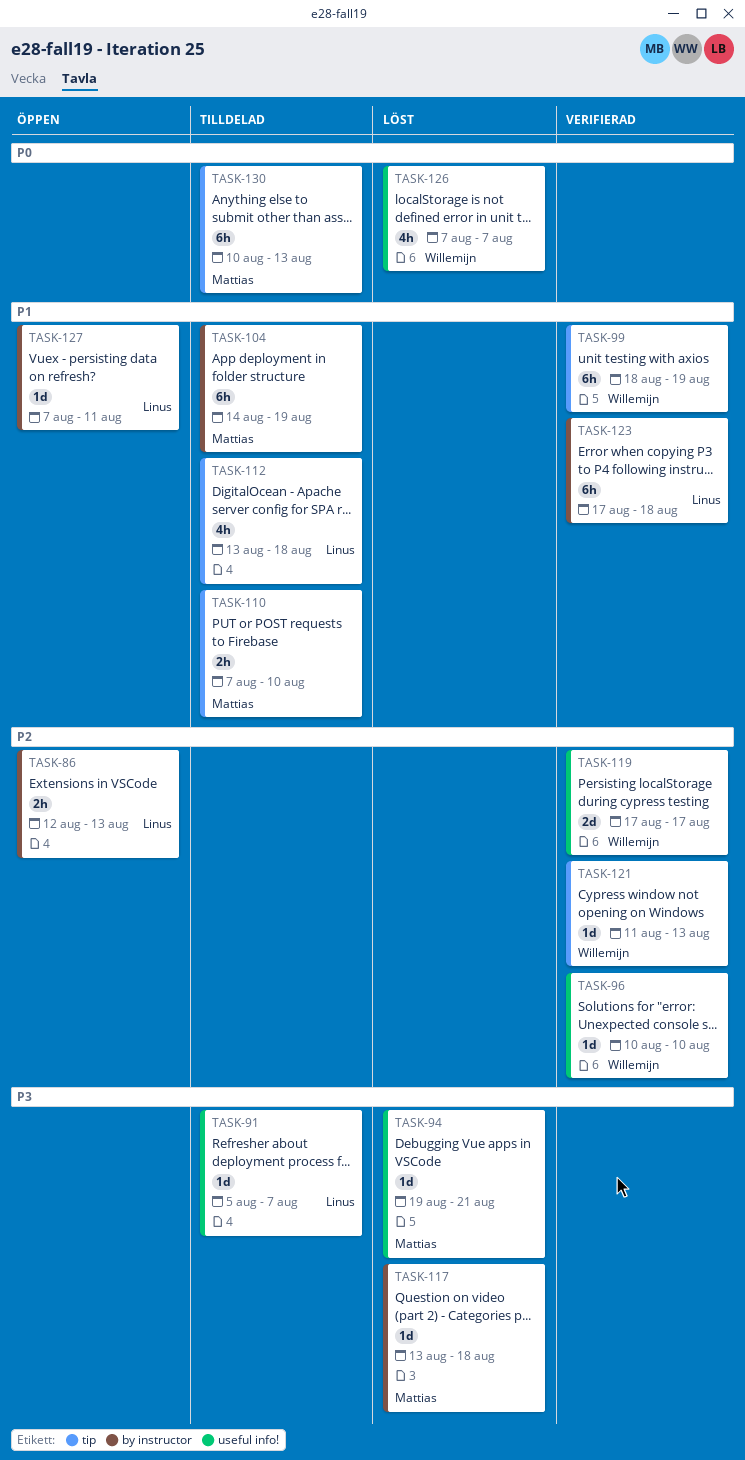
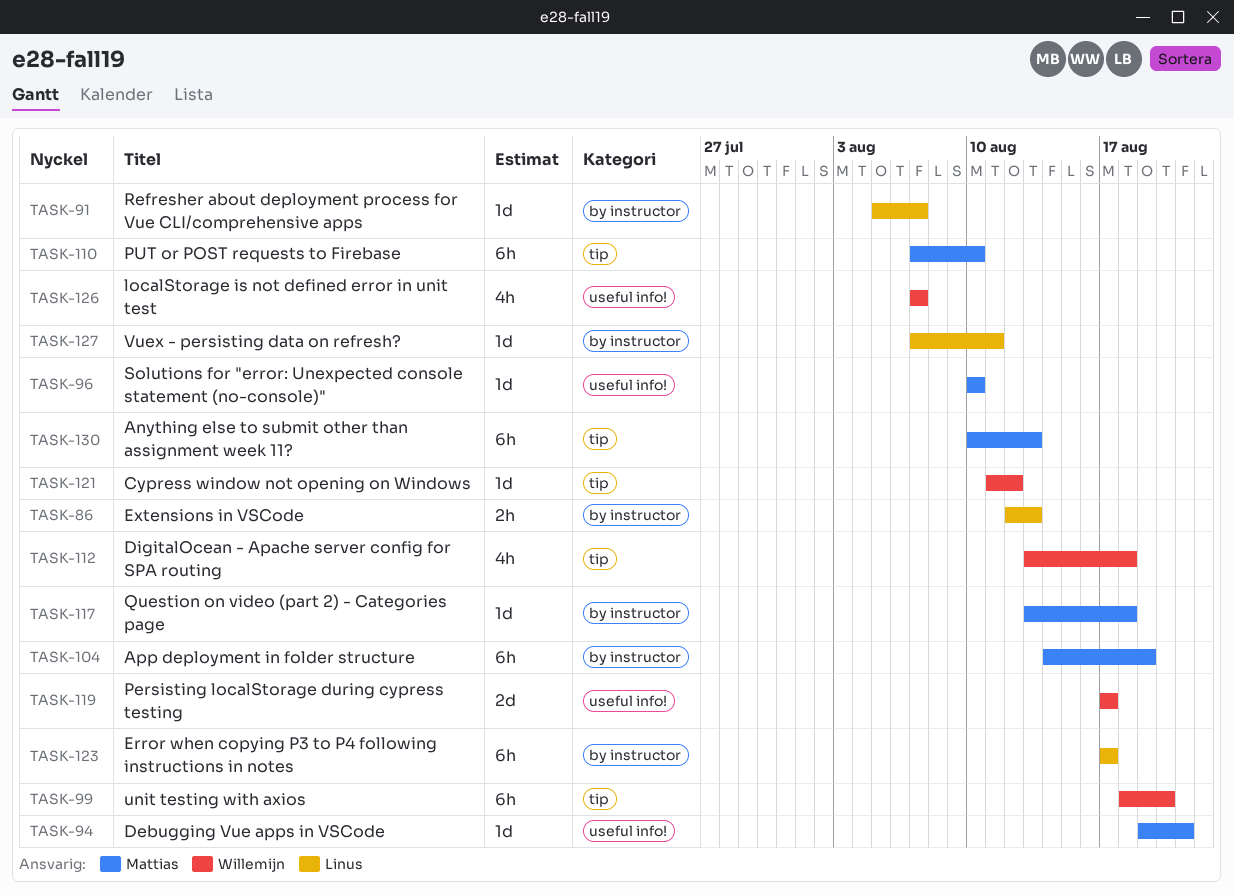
TASK-91, label: useful info! -> by instructor
TASK-96, owner: Willemijn -> Mattias
TASK-99, due: Aug 19 -> Aug 20
TASK-110, estimate: 2h -> 6h
TASK-112, owner: Linus -> Willemijn
TASK-121, due: Aug 13 -> Aug 12
TASK-123, due: Aug 18 -> Aug 17

